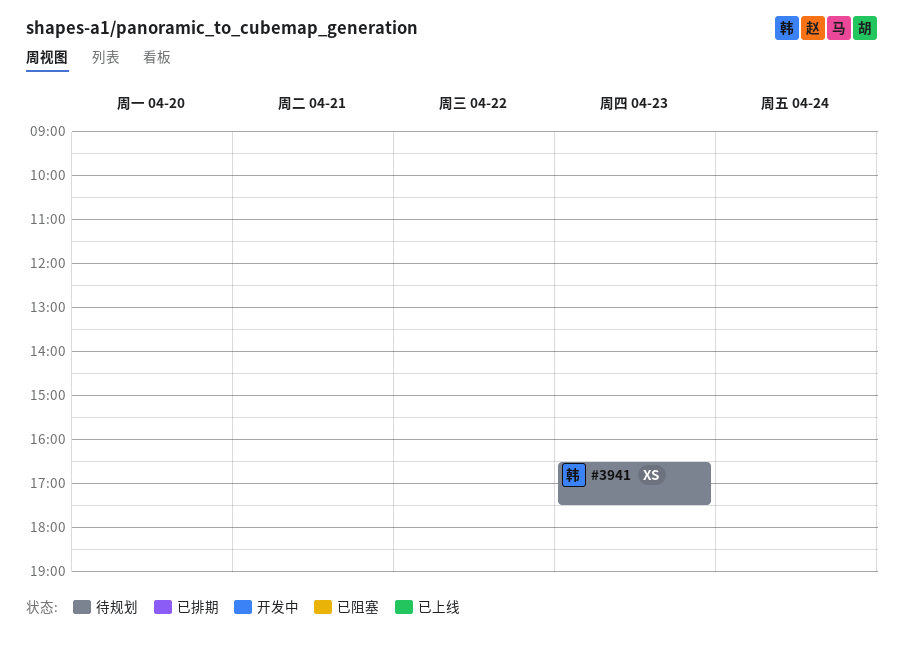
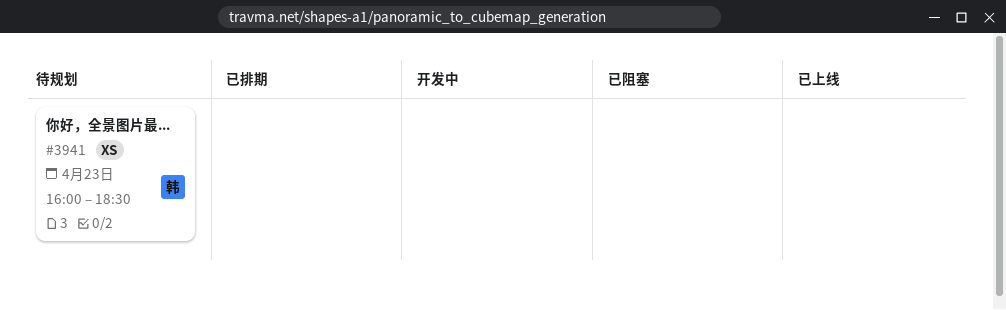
#3941, begins: 16:30 -> 16:00
#3941, ends: 17:30 -> 18:30

